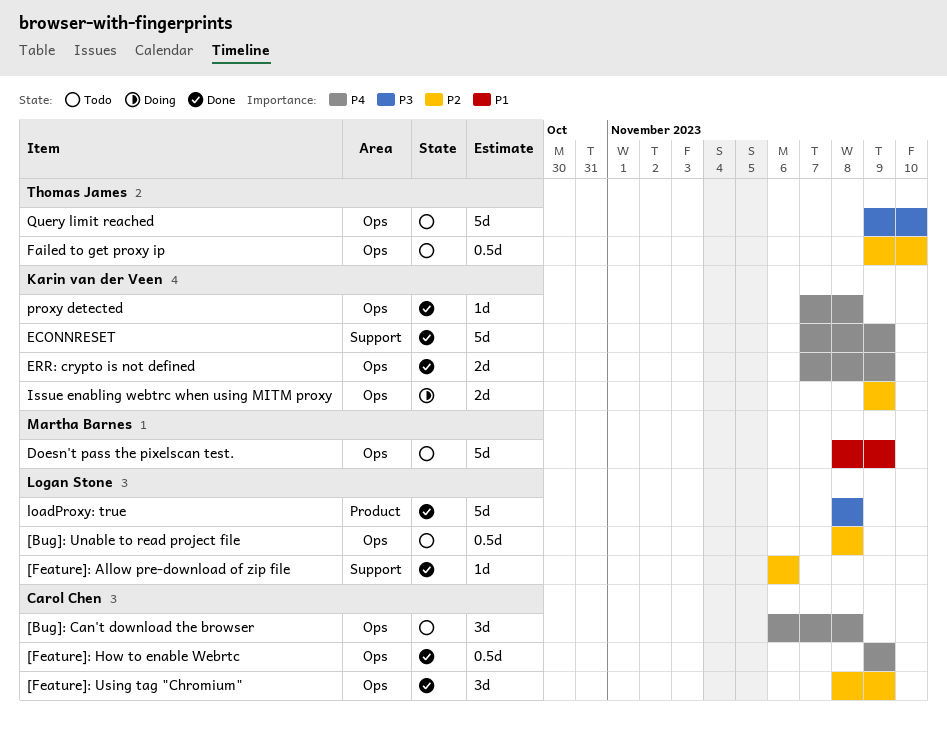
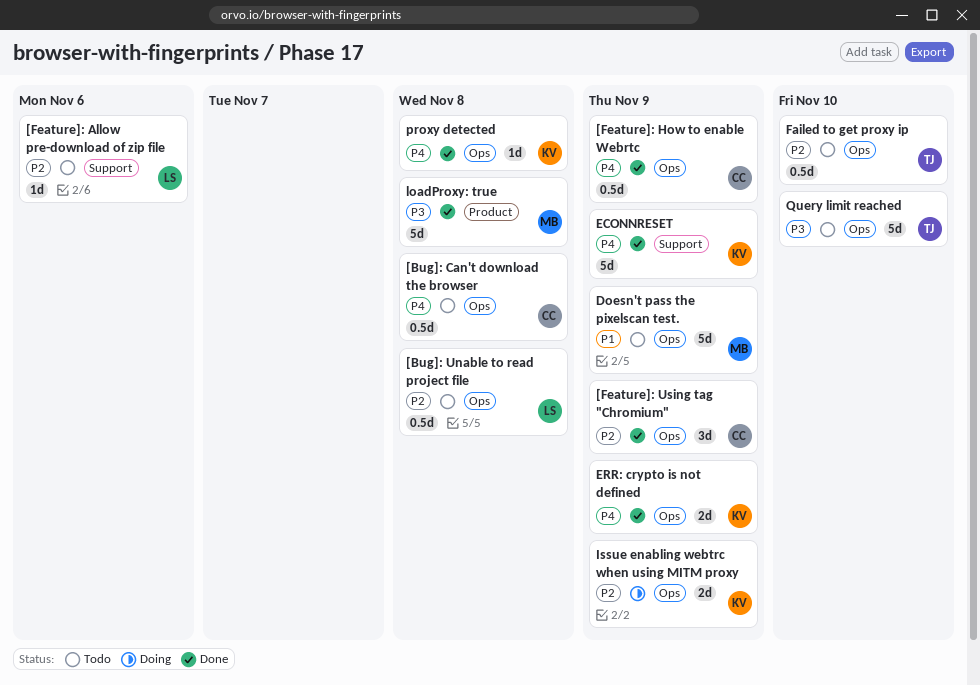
[Bug]: Can't download the browser, estimate: 3d -> 0.5d
[Feature]: Allow pre-download of zip file, status: Done -> Todo
loadProxy: true, owner: Logan Stone -> Martha Barnes

